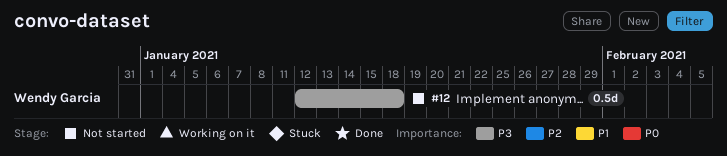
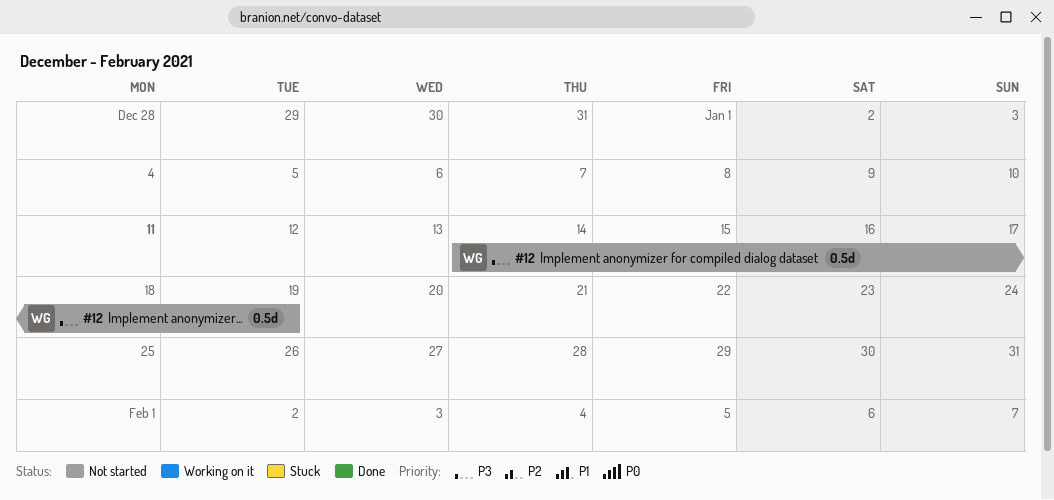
#12, start: Jan 12 -> Jan 14
#12, due: Jan 18 -> Jan 19

